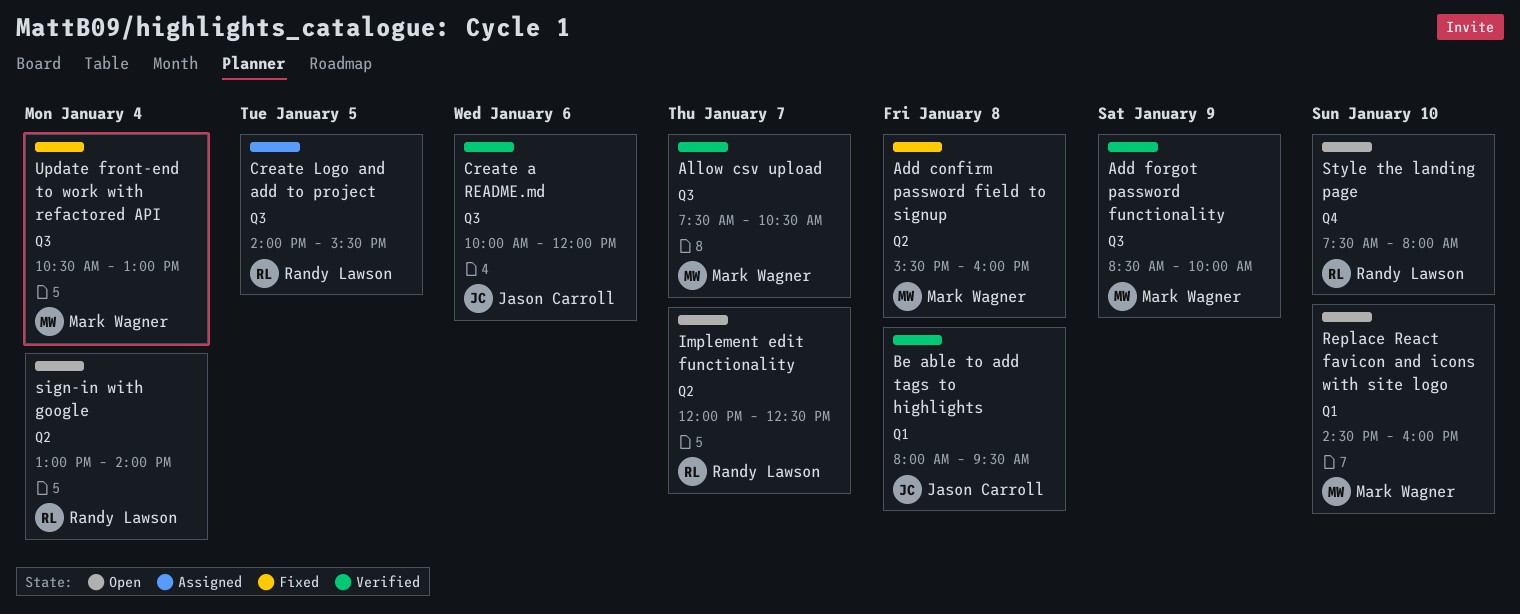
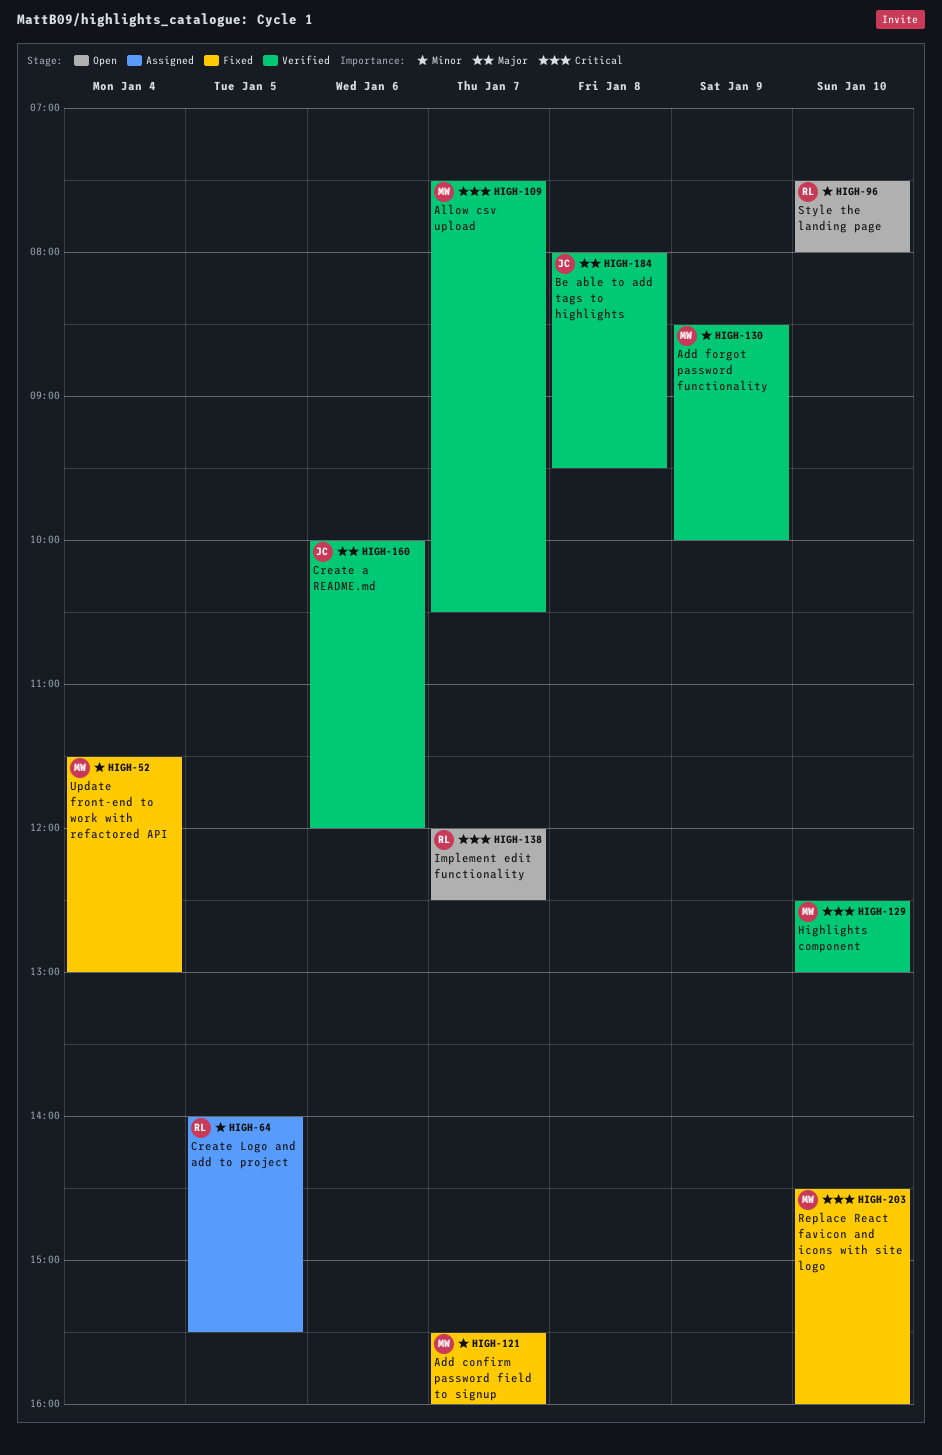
Add confirm password field to signup, day: Jan 8 -> Jan 7
Highlights component: none -> present
Replace React favicon and icons with site logo, status: Open -> Fixed
sign-in with google: present -> none
Update front-end to work with refactored API, begins: 10:30 -> 11:30

